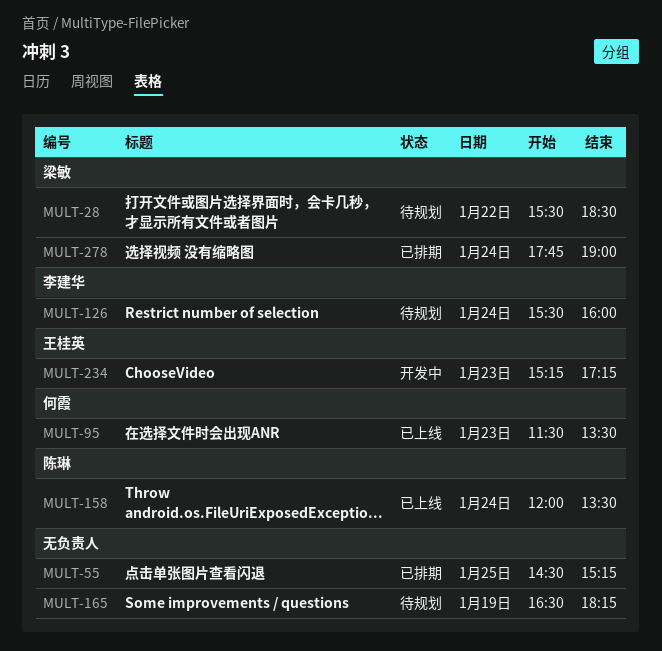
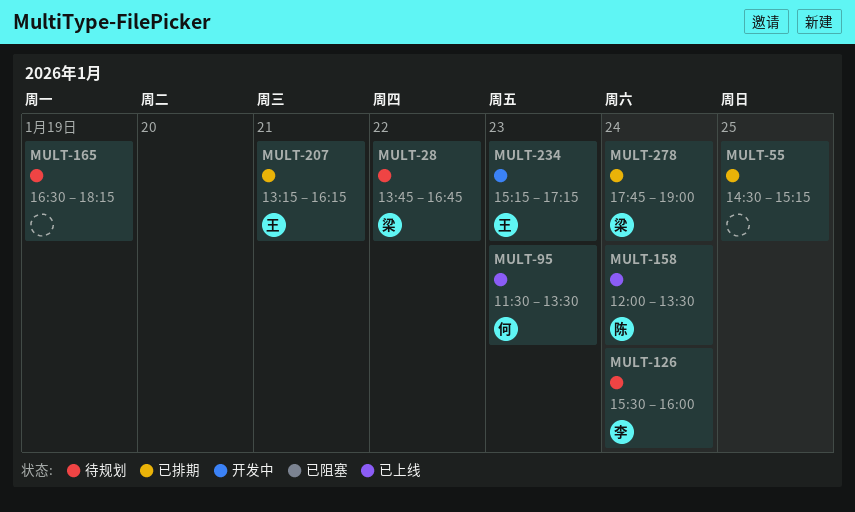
MULT-28, begins: 15:30 -> 13:45
MULT-28, ends: 18:30 -> 16:45
MULT-207: none -> present

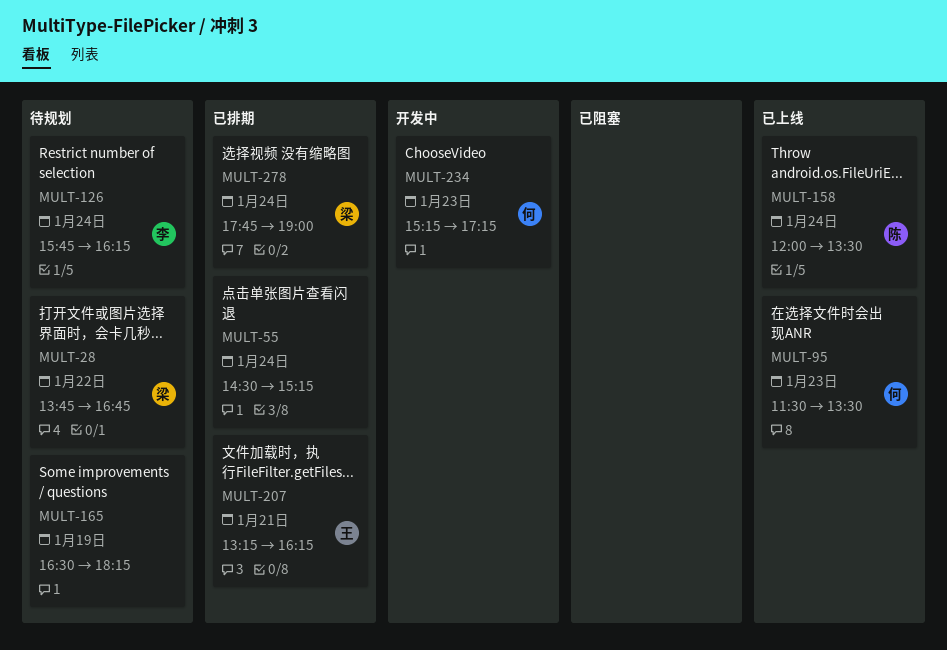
MULT-55, day: Jan 25 -> Jan 24
MULT-126, begins: 15:30 -> 15:45
MULT-126, ends: 16:00 -> 16:15
MULT-234, owner: 王 -> 何

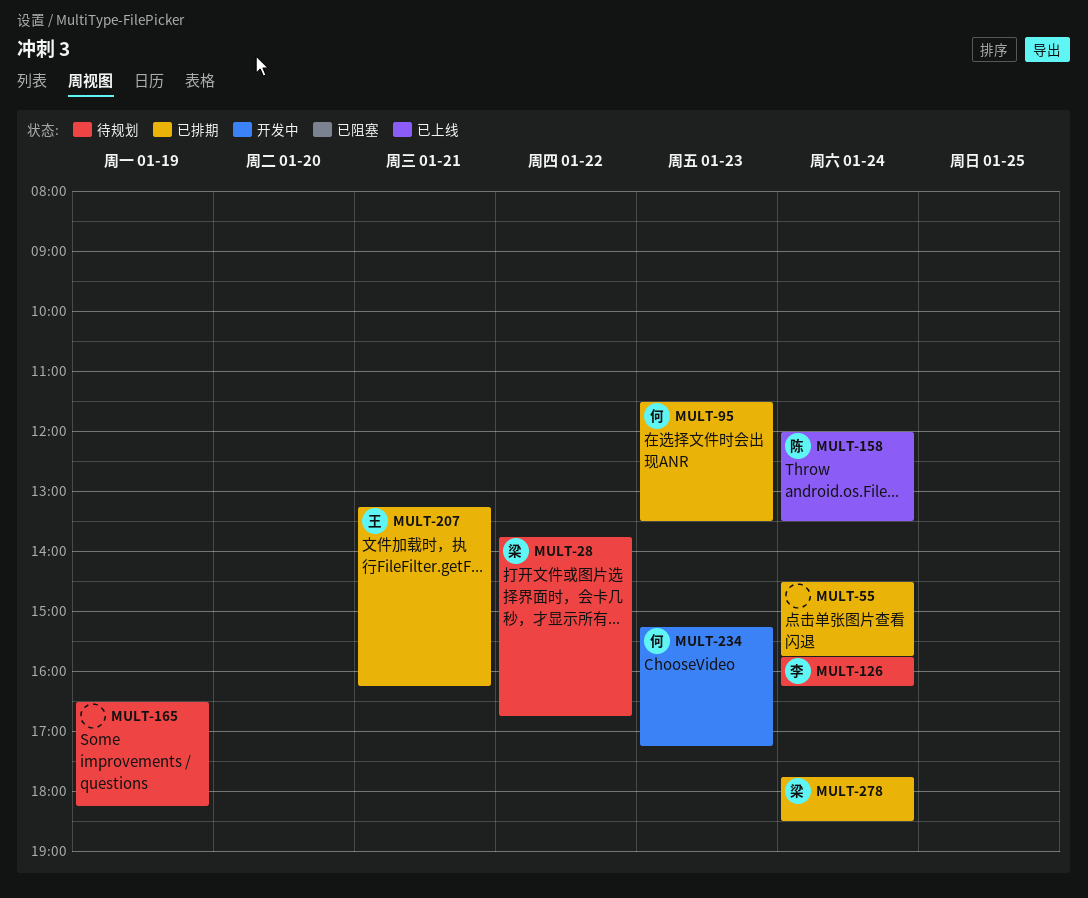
MULT-55, ends: 15:15 -> 15:45
MULT-95, status: 已上线 -> 已排期
MULT-278, ends: 19:00 -> 18:30

